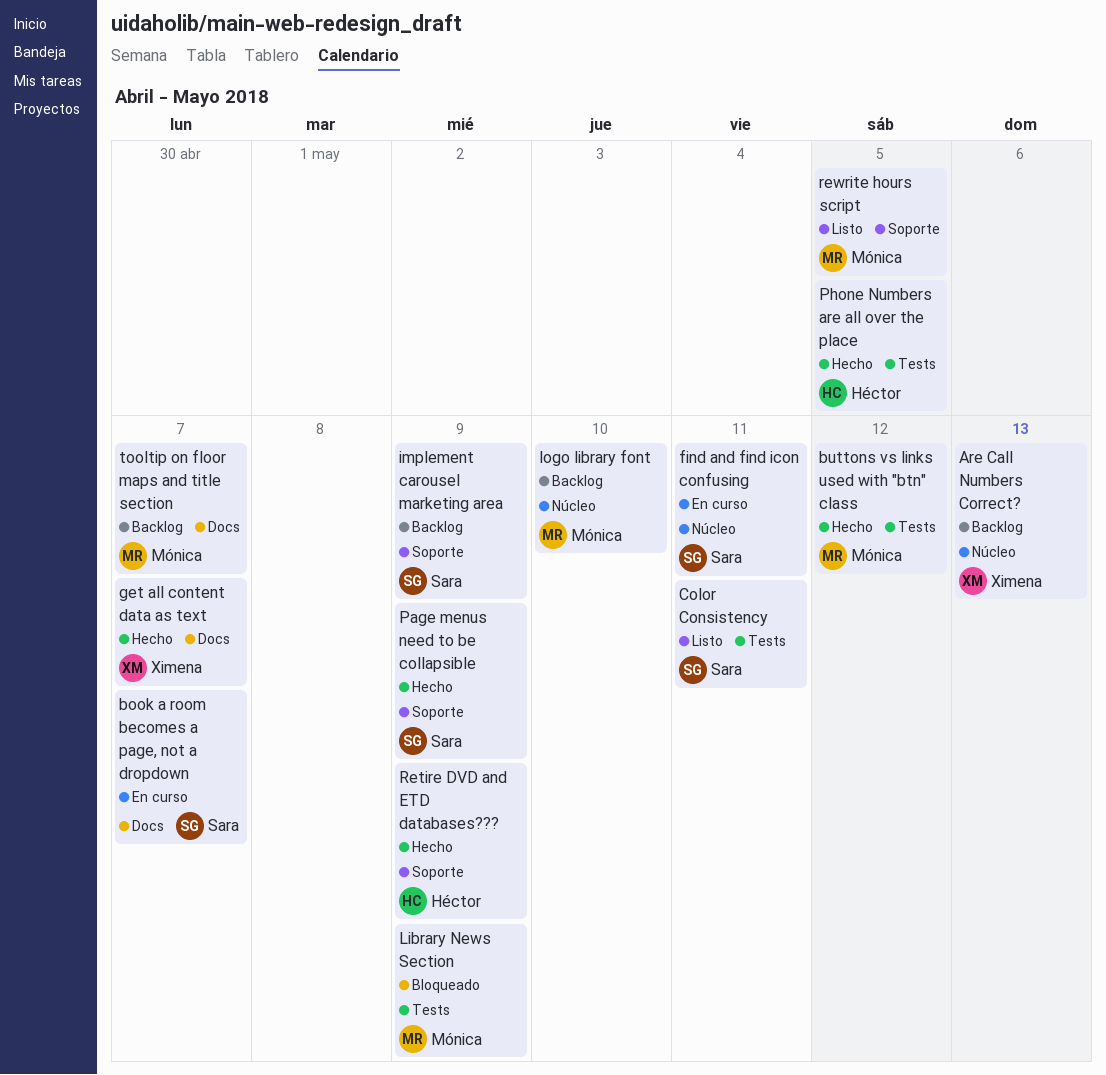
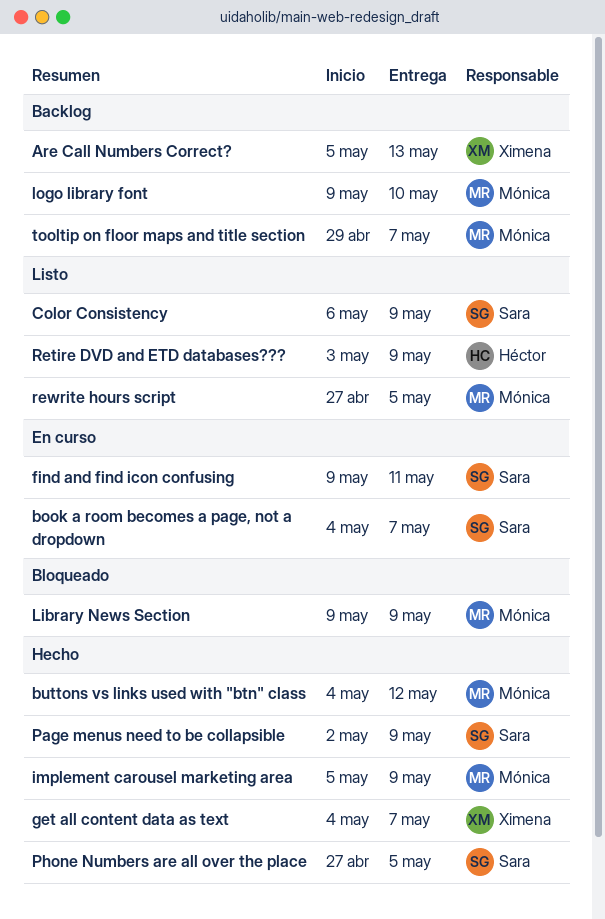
Color Consistency, due: May 11 -> May 9
implement carousel marketing area, status: Backlog -> Hecho
implement carousel marketing area, owner: Sara -> Mónica
Phone Numbers are all over the place, owner: Héctor -> Sara
Retire DVD and ETD databases???, status: Hecho -> Listo

